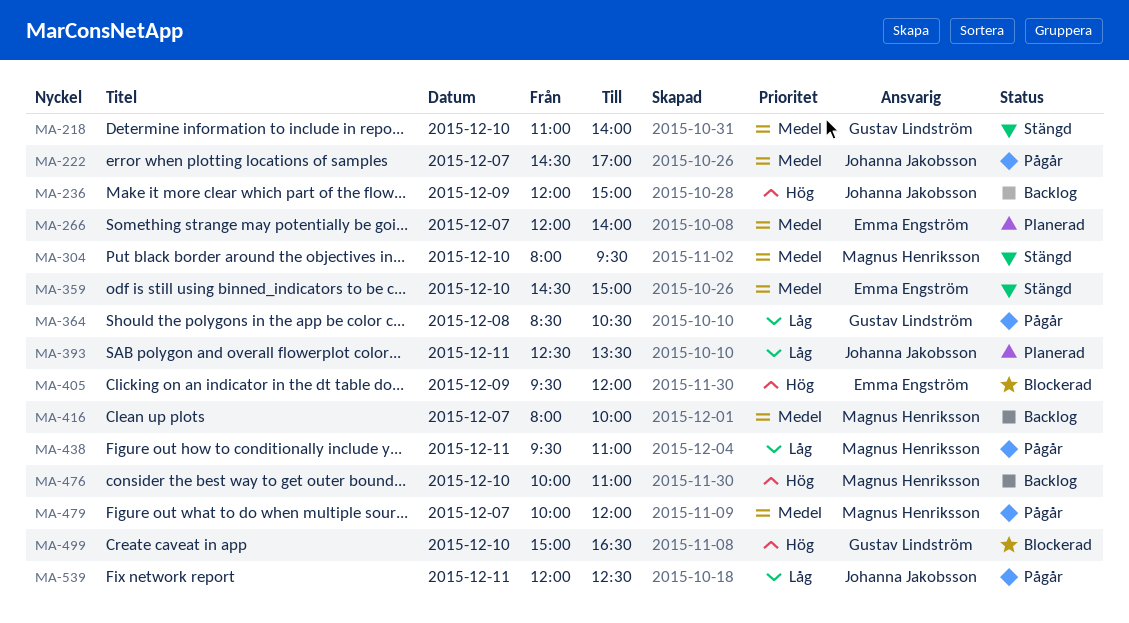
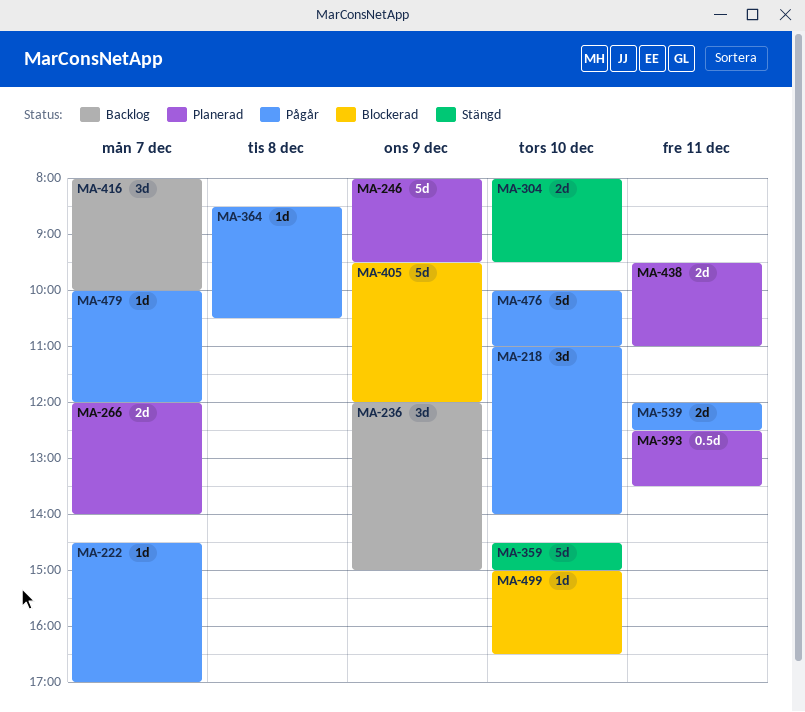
MA-218, status: Stängd -> Pågår
MA-246: none -> present
MA-438, status: Pågår -> Planerad
MA-476, status: Backlog -> Pågår

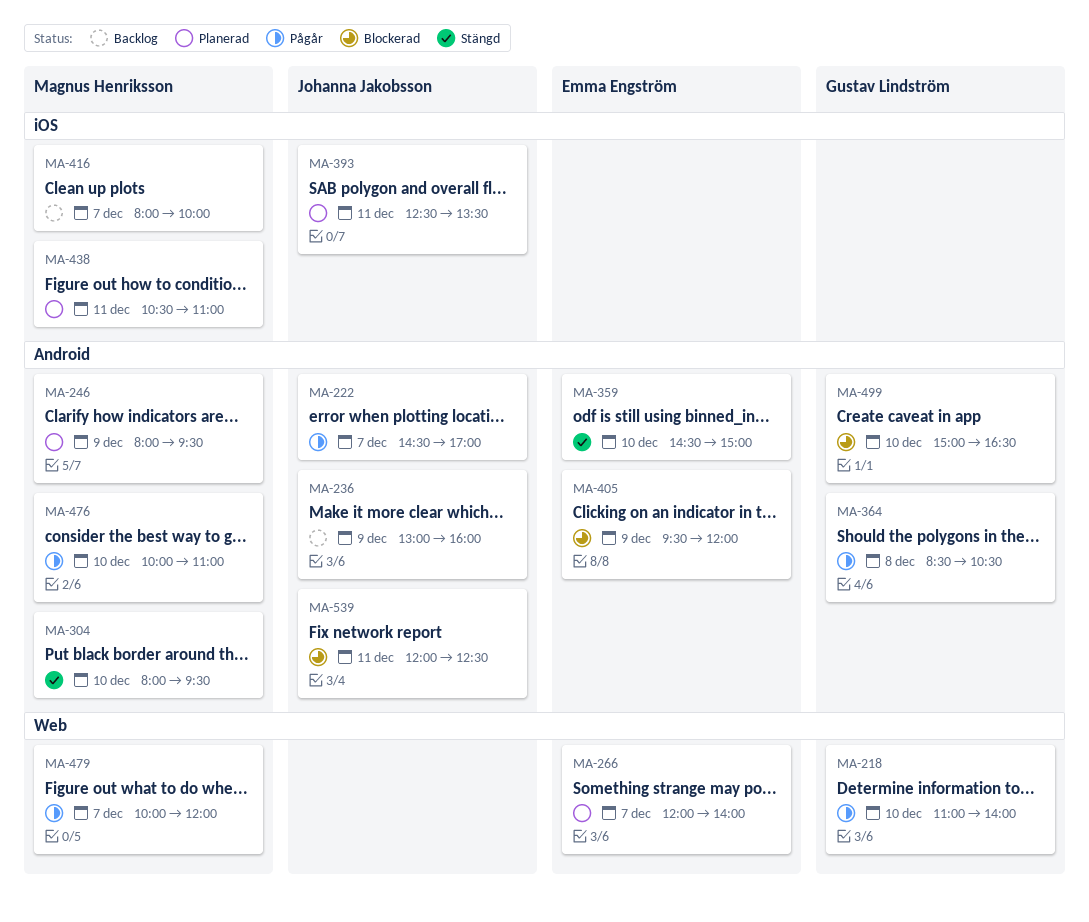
MA-236, begins: 12:00 -> 13:00
MA-236, ends: 15:00 -> 16:00
MA-438, begins: 09:30 -> 10:30
MA-539, status: Pågår -> Blockerad

